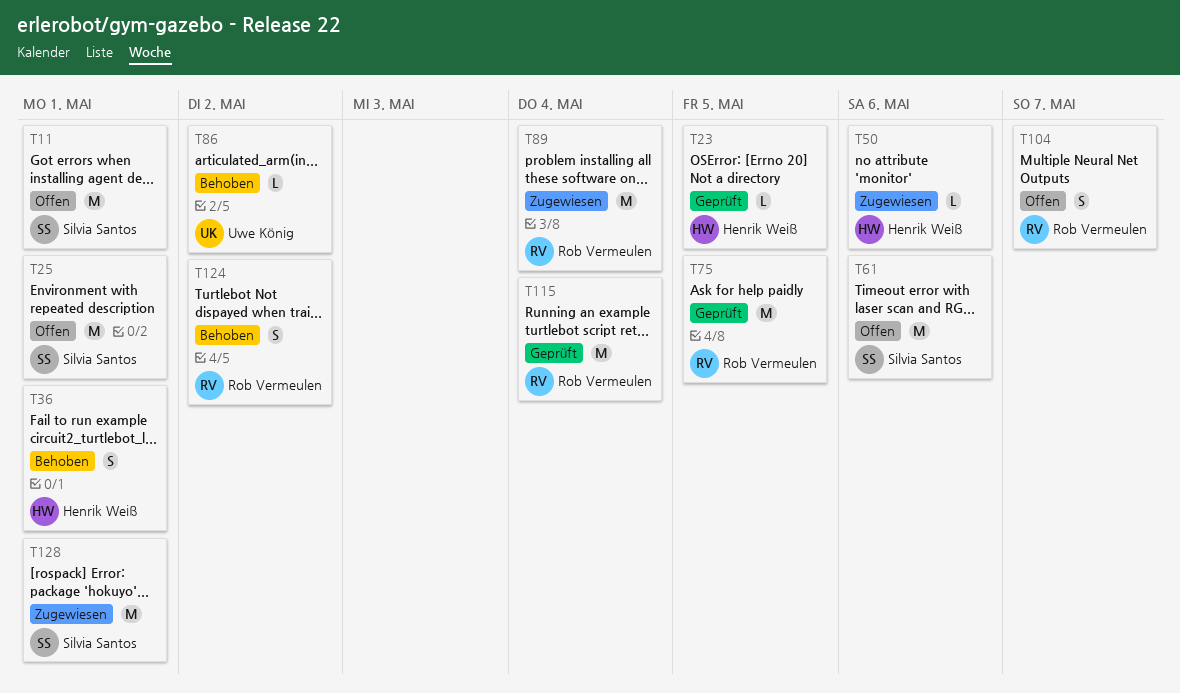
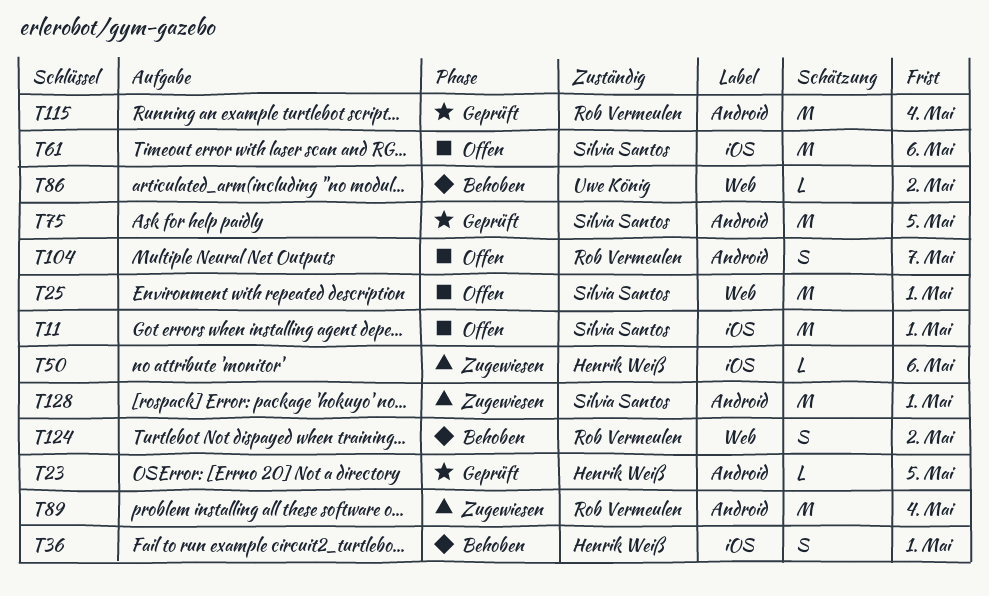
T75, owner: Rob Vermeulen -> Silvia Santos

